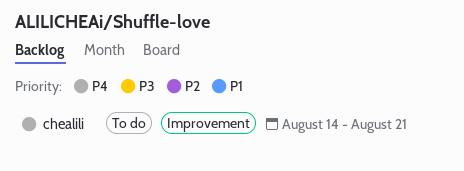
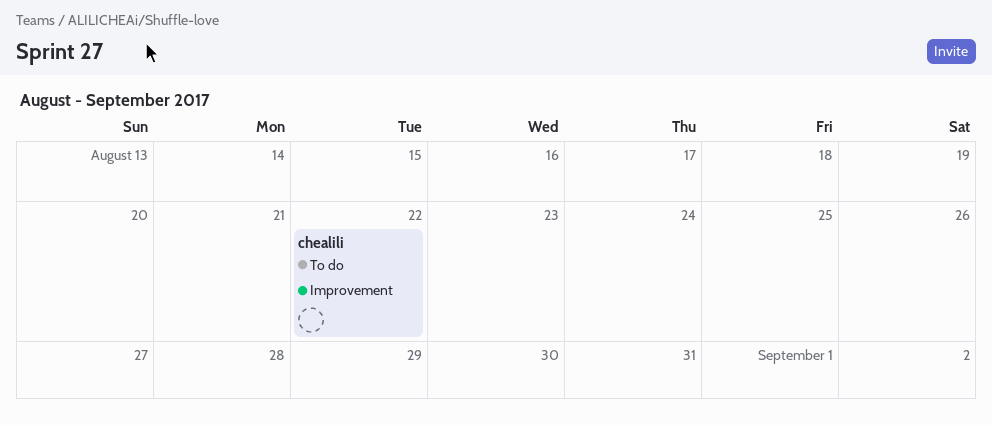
chealili, due: Aug 21 -> Aug 22

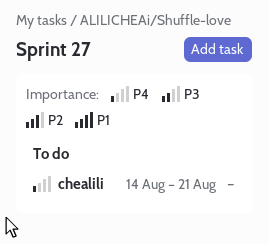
chealili, due: Aug 22 -> Aug 21

